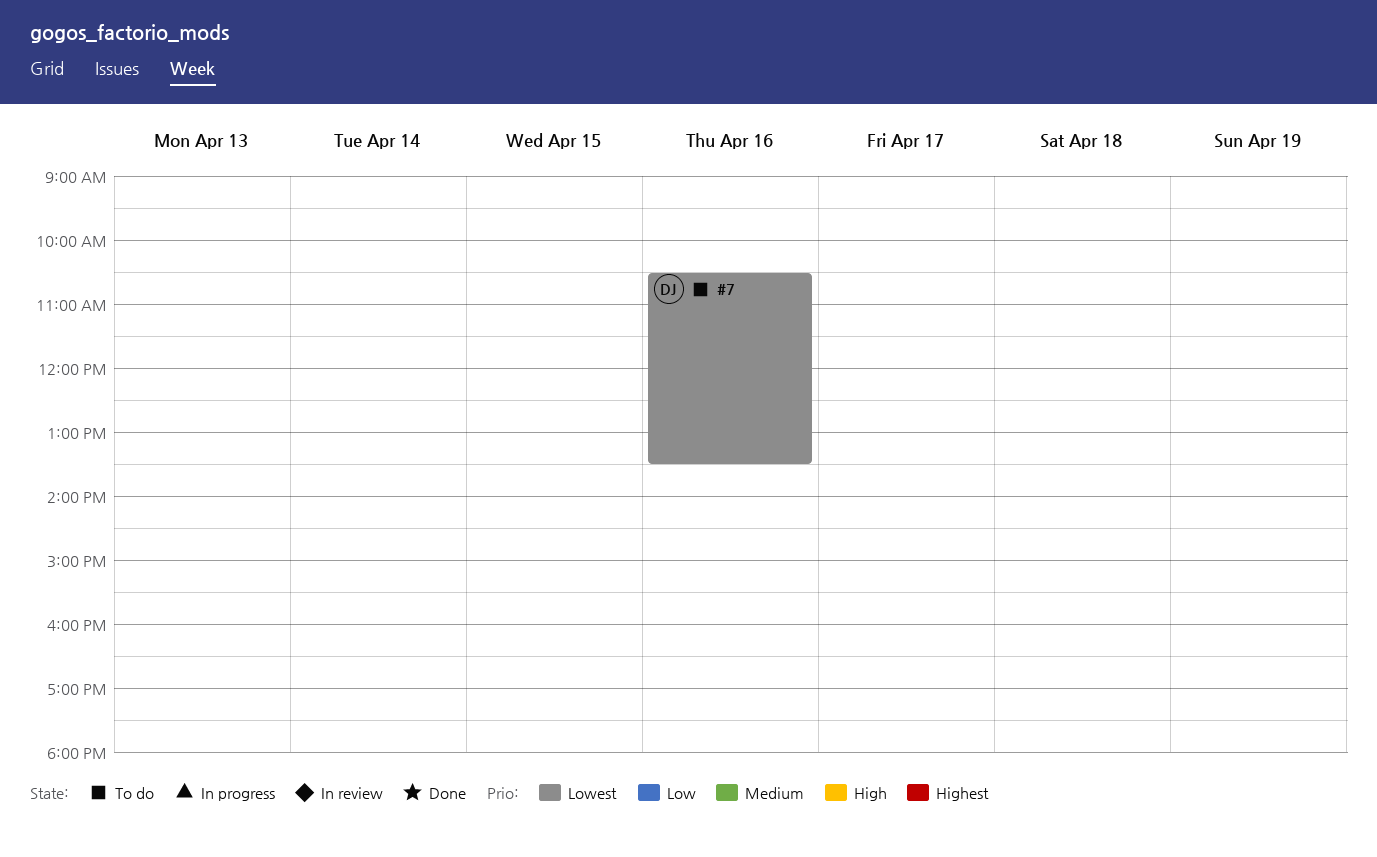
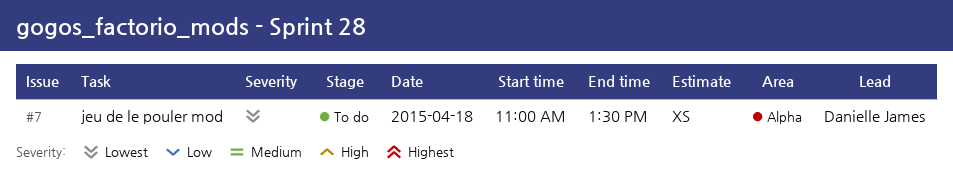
#7, day: Apr 16 -> Apr 18
#7, begins: 10:30 -> 11:00

